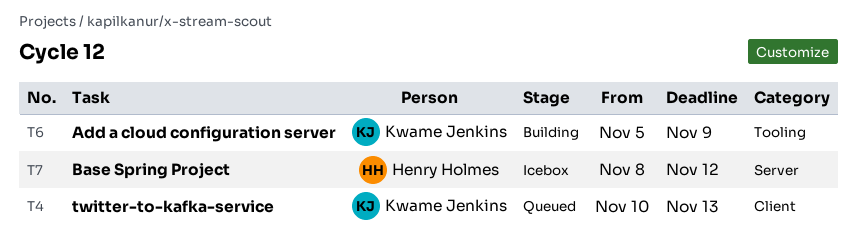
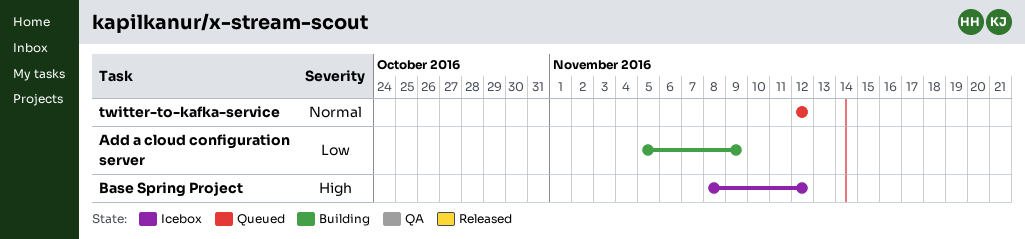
twitter-to-kafka-service, start: Nov 10 -> Nov 12
twitter-to-kafka-service, due: Nov 13 -> Nov 12

